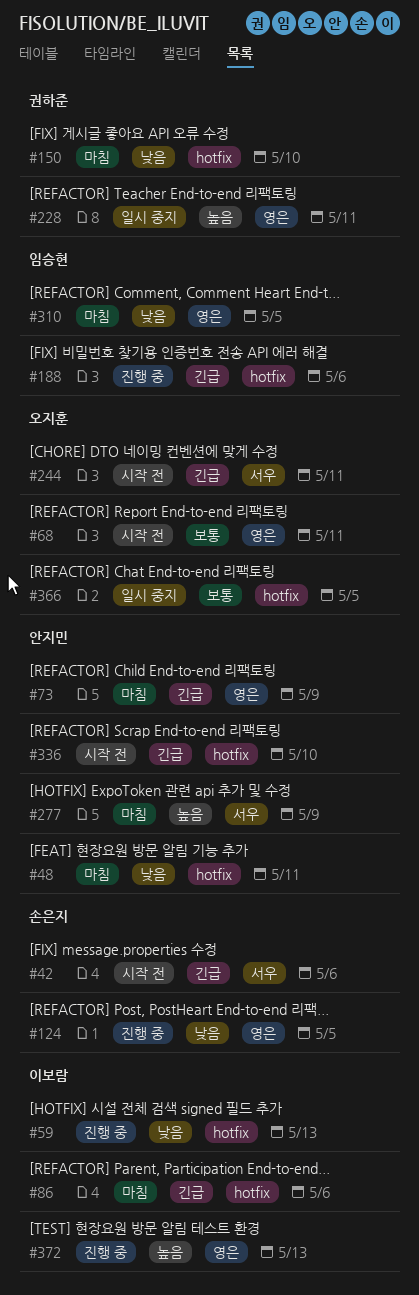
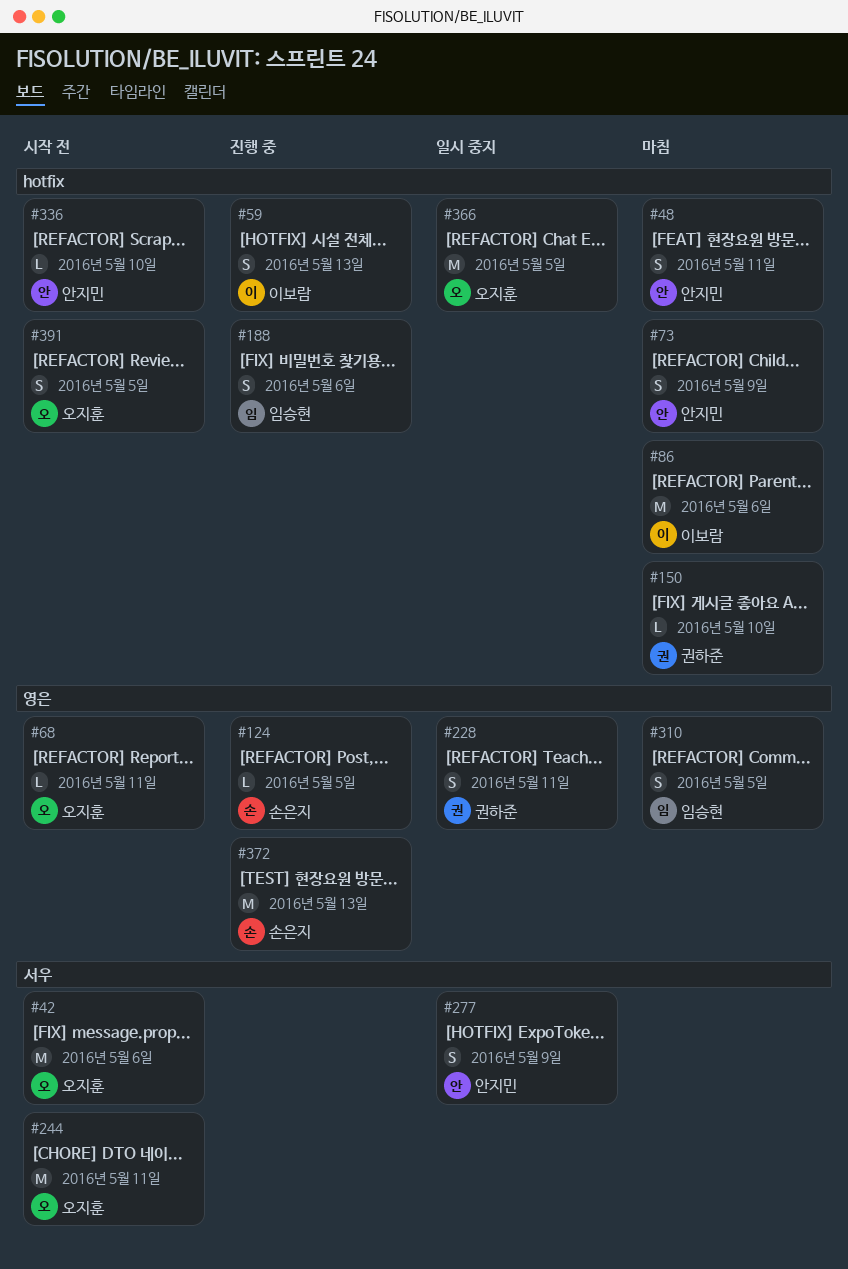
#42, owner: 손은지 -> 오지훈
#73, label: 영은 -> hotfix
#277, status: 마침 -> 일시 중지
#372, owner: 이보람 -> 손은지
#391: none -> present

